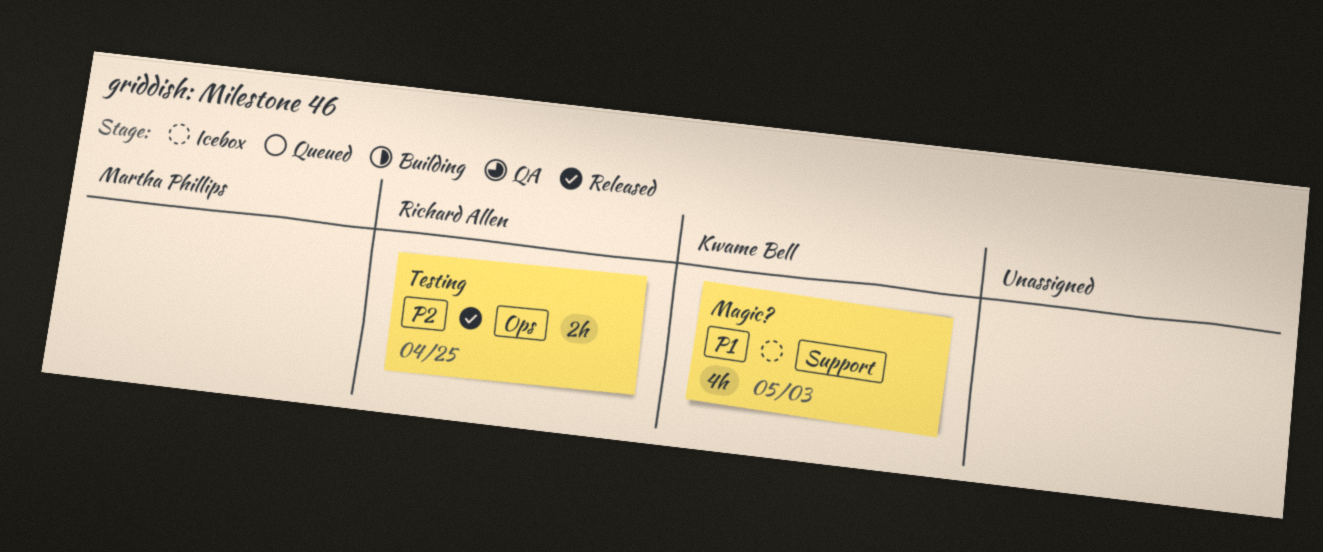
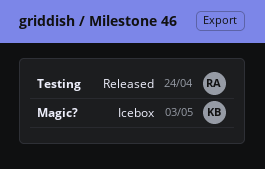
Testing, due: Apr 25 -> Apr 24

